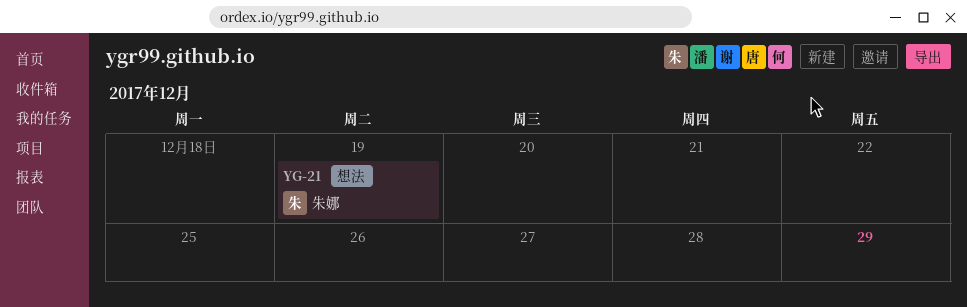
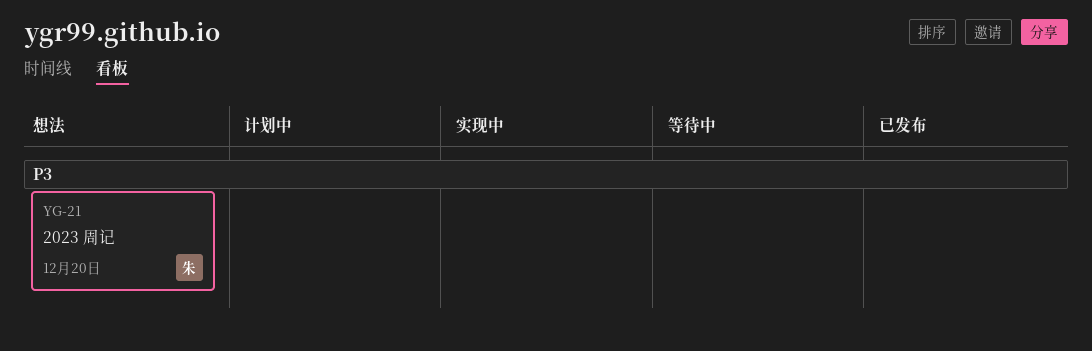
YG-21, due: Dec 19 -> Dec 20

